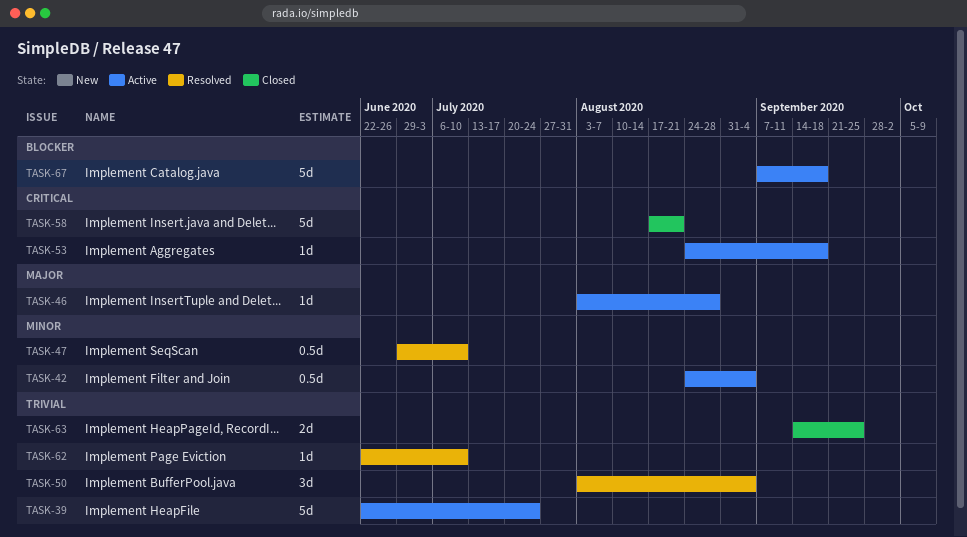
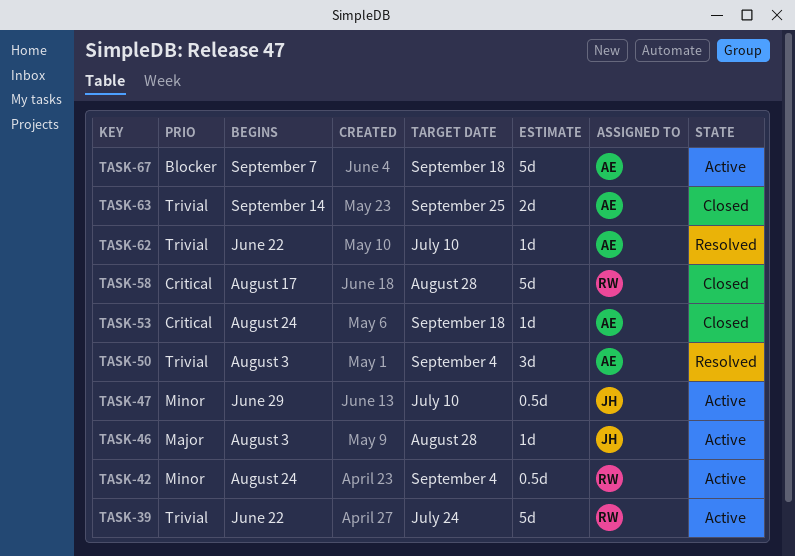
TASK-47, status: Resolved -> Active
TASK-53, status: Active -> Closed
TASK-58, due: Aug 21 -> Aug 28

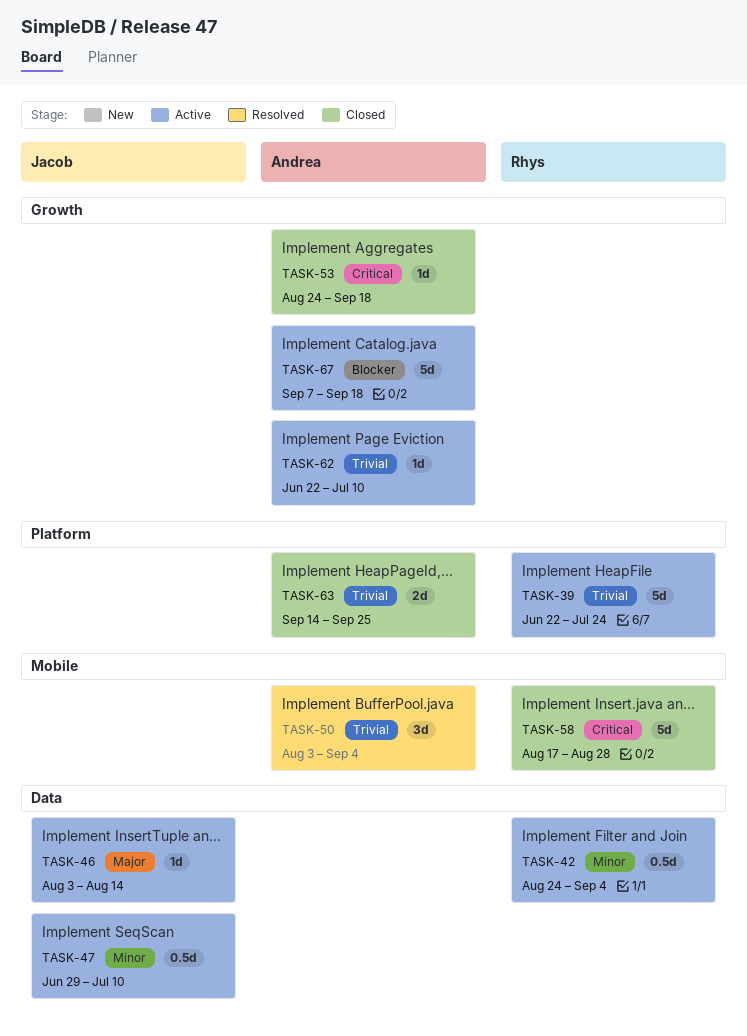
TASK-46, due: Aug 28 -> Aug 14
TASK-62, status: Resolved -> Active

